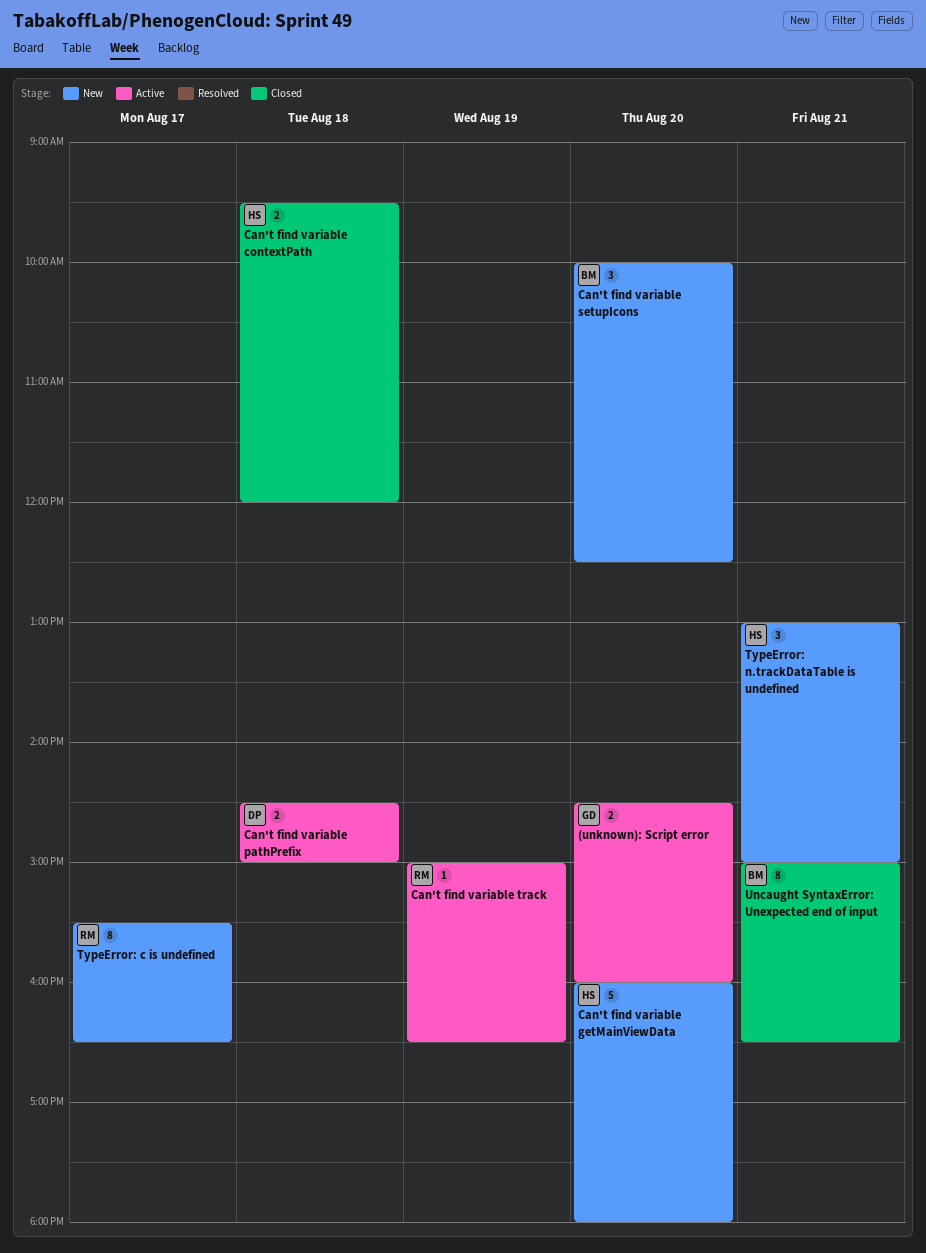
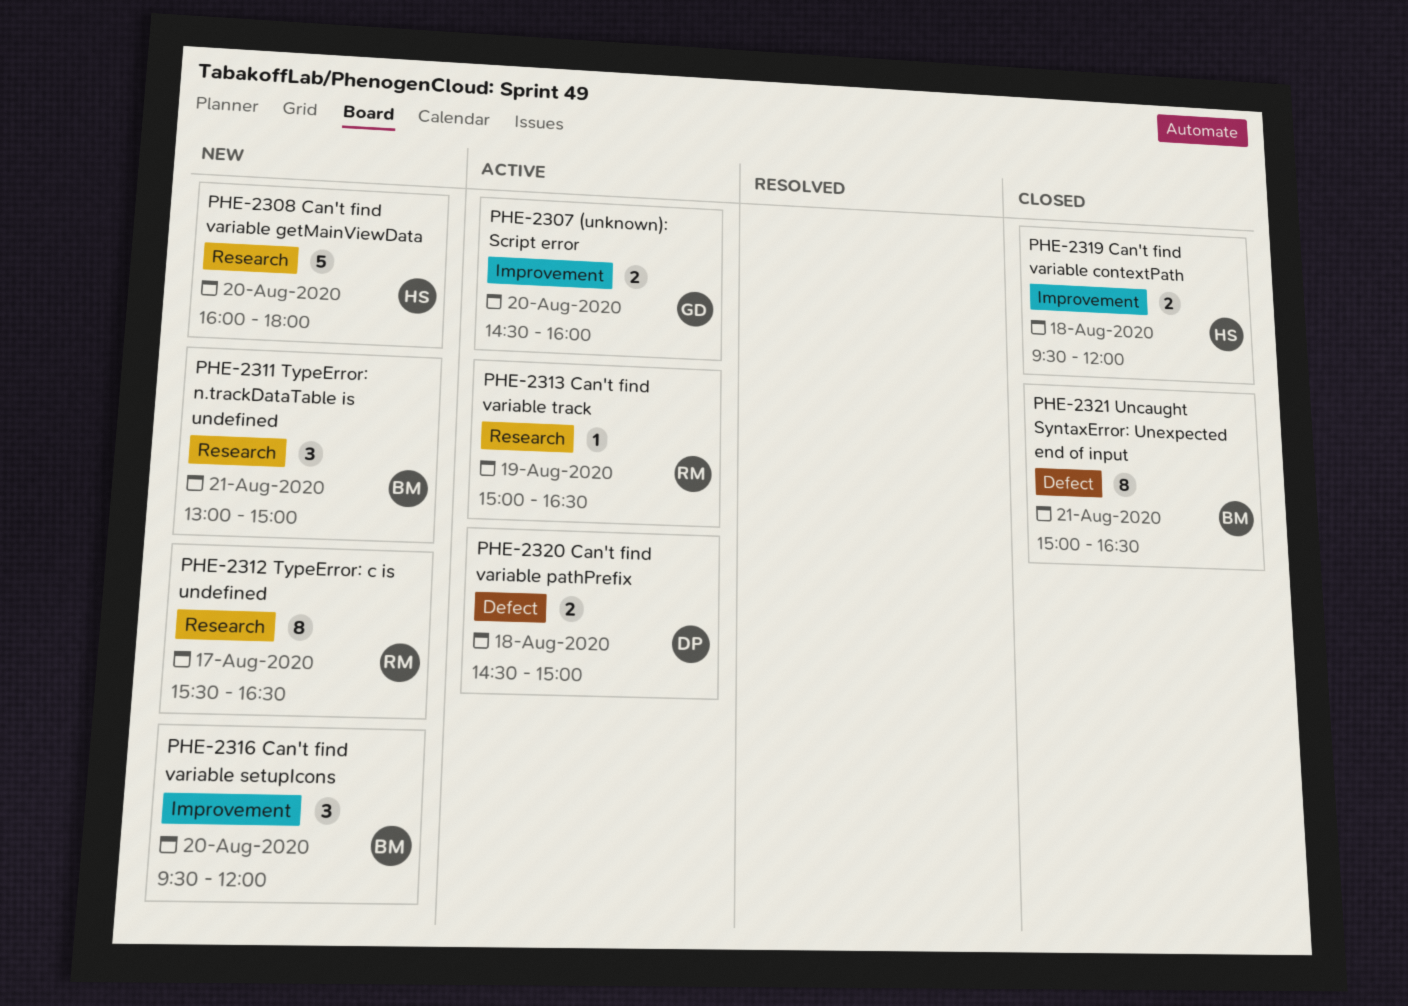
Can't find variable setupIcons, begins: 10:00 -> 09:30
Can't find variable setupIcons, ends: 12:30 -> 12:00
TypeError: n.trackDataTable is undefined, owner: HS -> BM

